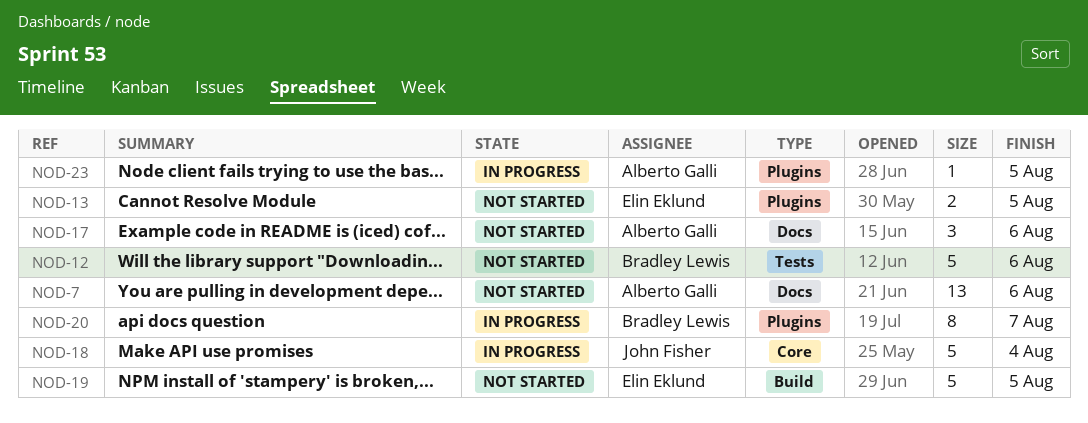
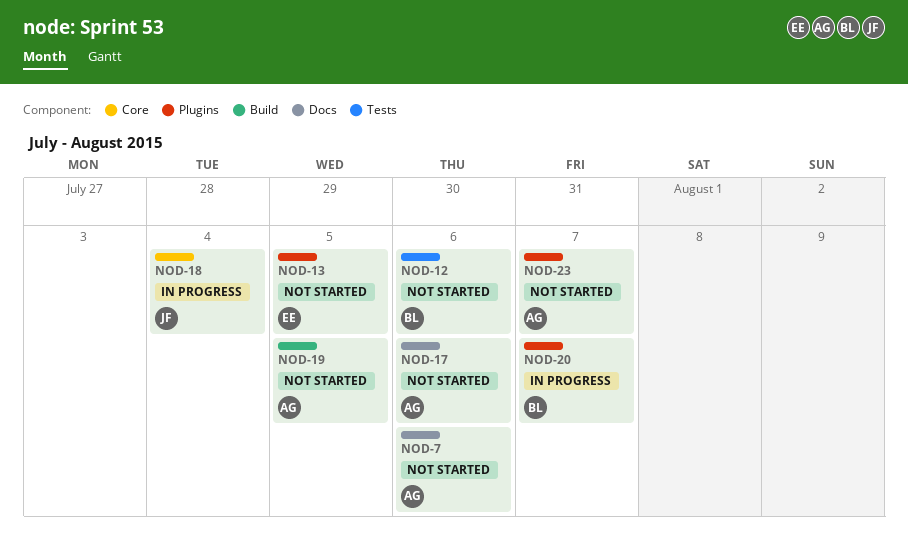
NOD-19, owner: Elin Eklund -> Alberto Galli
NOD-23, status: In progress -> Not started
NOD-23, due: Aug 5 -> Aug 7

